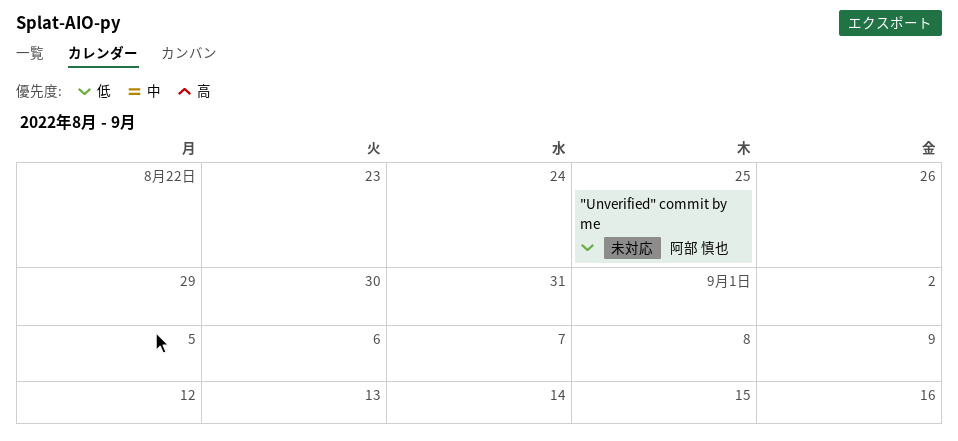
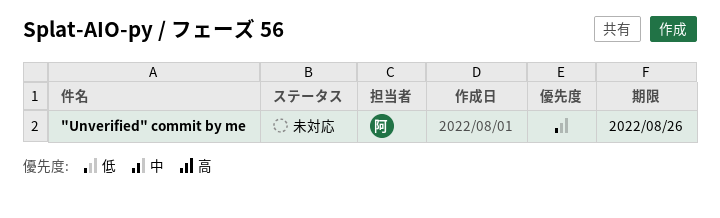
"Unverified" commit by me, due: Aug 25 -> Aug 26

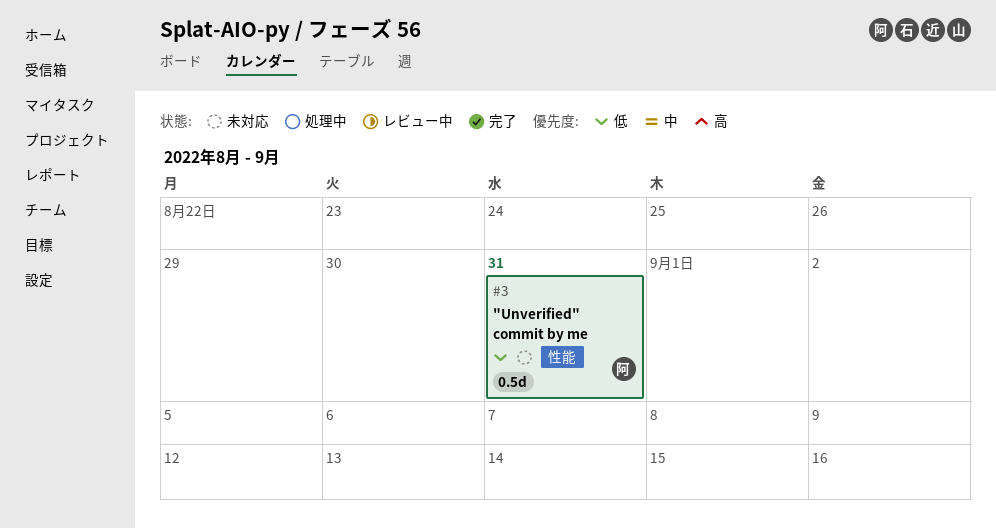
"Unverified" commit by me, due: Aug 26 -> Aug 31

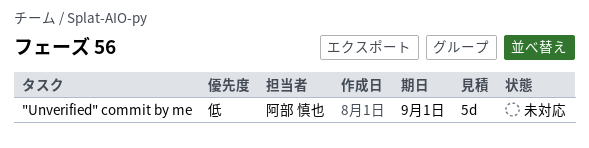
"Unverified" commit by me, estimate: 0.5d -> 5d
"Unverified" commit by me, due: Aug 31 -> Sep 1

